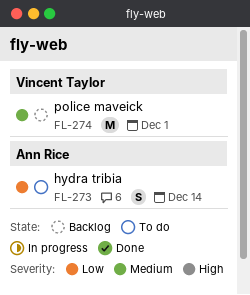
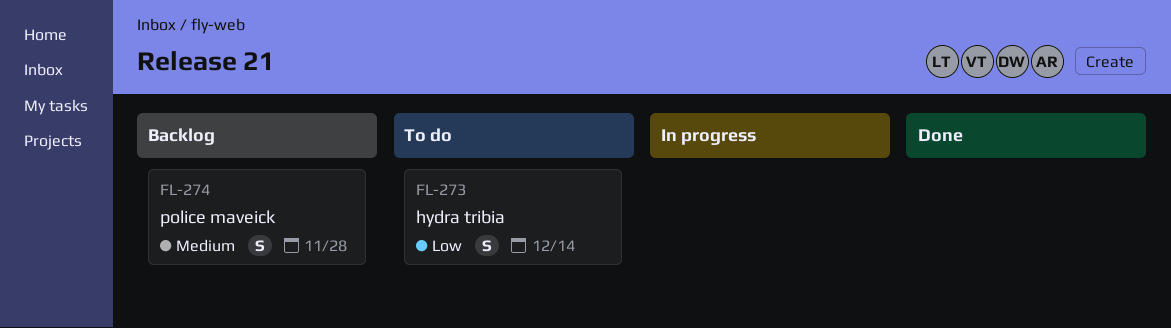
FL-274, estimate: M -> S
FL-274, due: Dec 1 -> Nov 28

